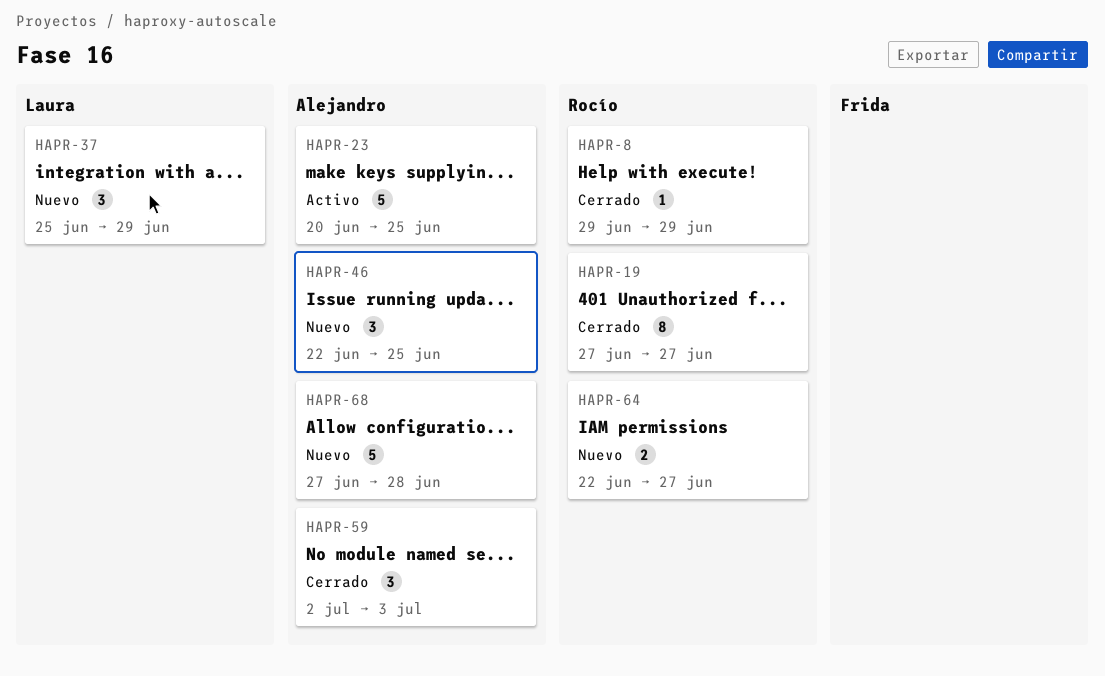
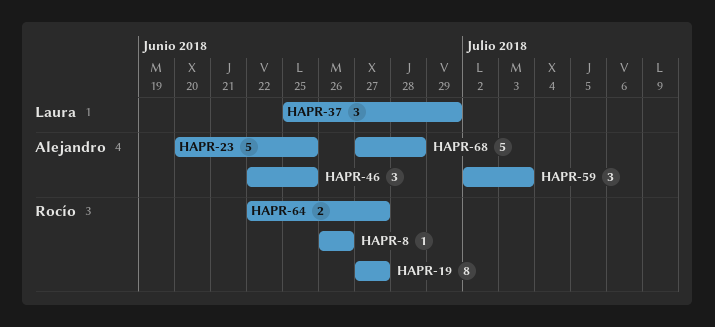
HAPR-8, start: Jun 29 -> Jun 26
HAPR-8, due: Jun 29 -> Jun 26

